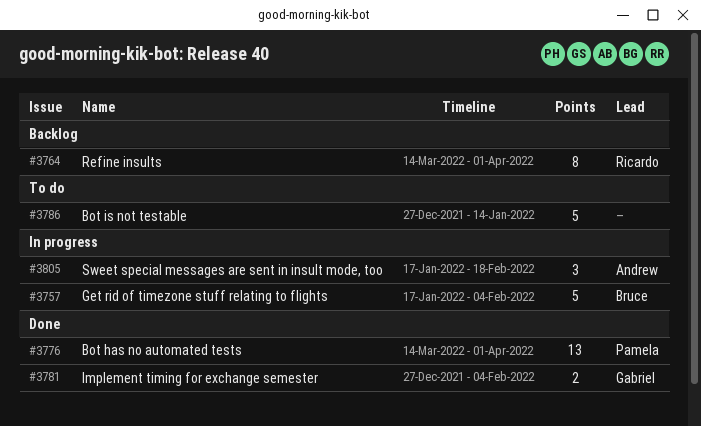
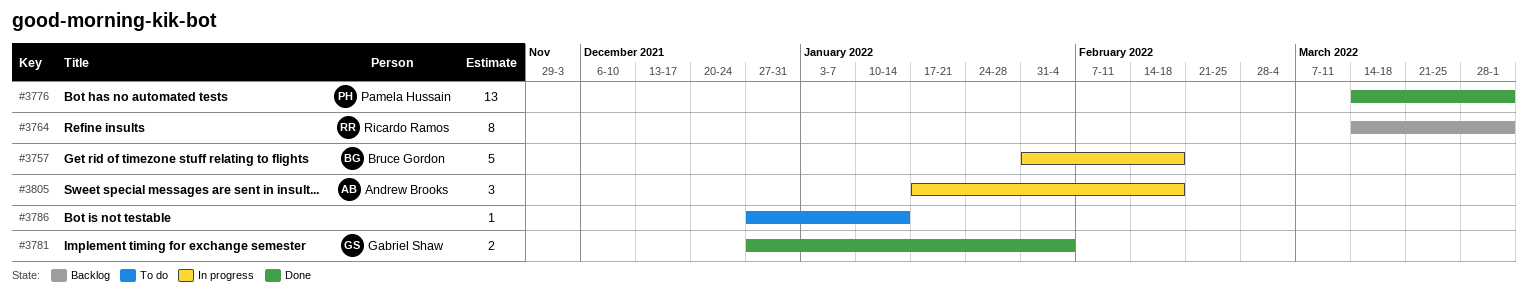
#3757, start: Jan 17 -> Jan 31
#3757, due: Feb 4 -> Feb 18
#3786, estimate: 5 -> 1

